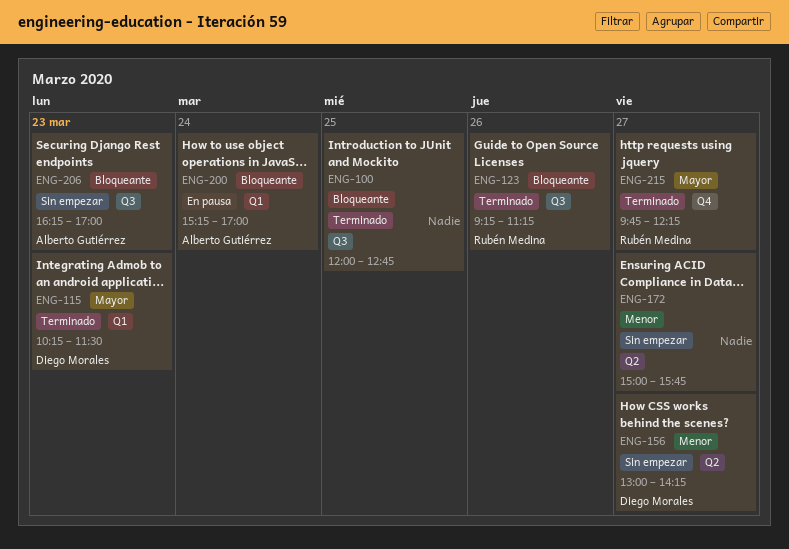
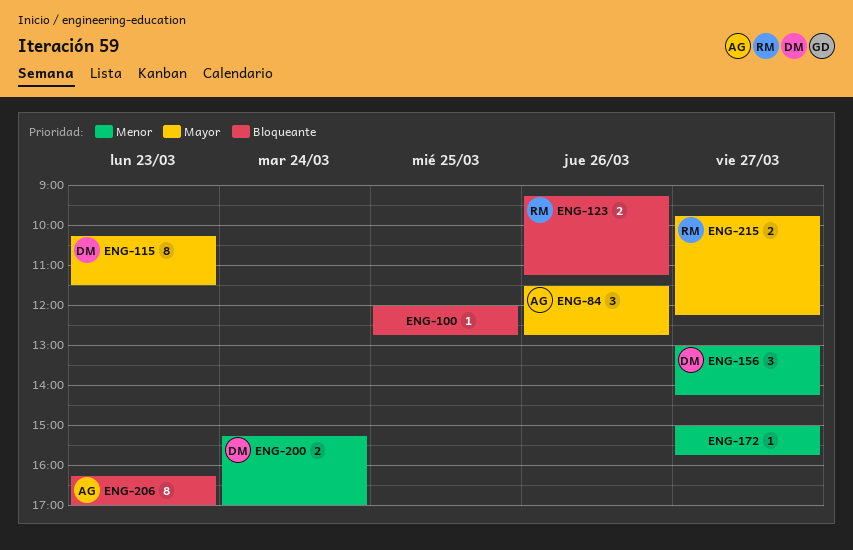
ENG-84: none -> present
ENG-200, owner: Alberto Gutiérrez -> Diego Morales
ENG-200, priority: Bloqueante -> Menor

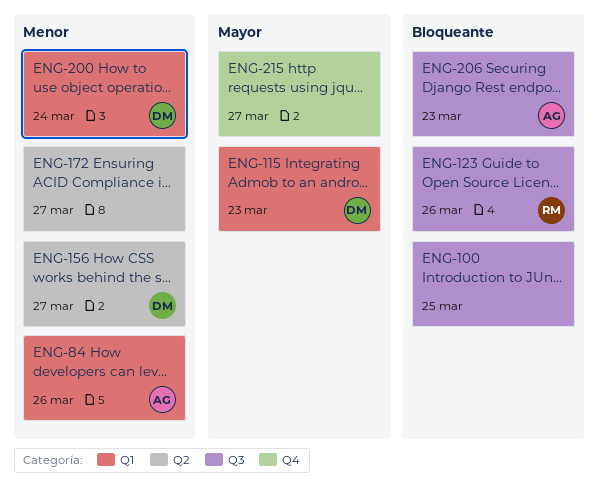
ENG-84, priority: Mayor -> Menor
ENG-215, owner: RM -> none

